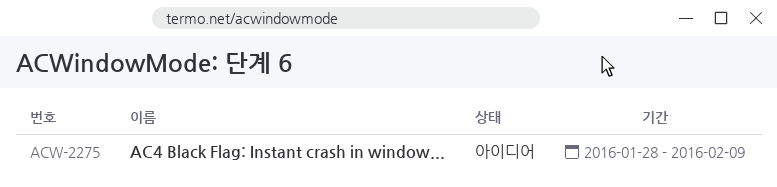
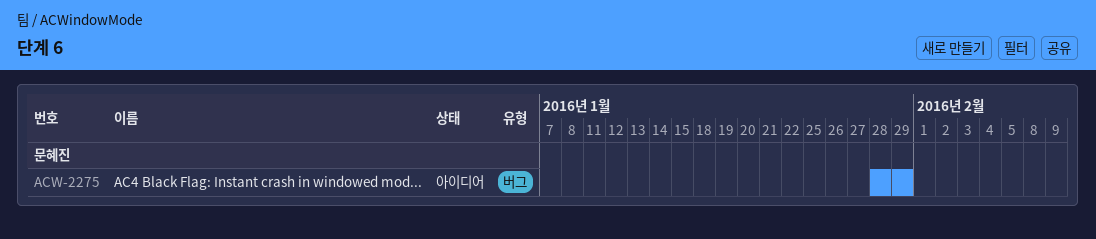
ACW-2275, due: Feb 9 -> Jan 29

